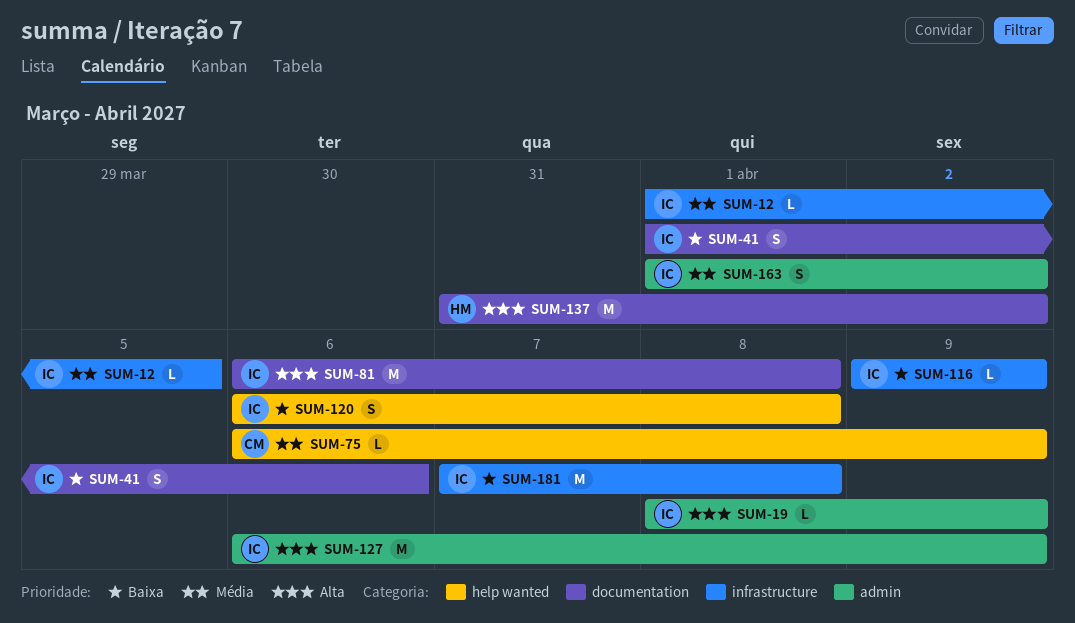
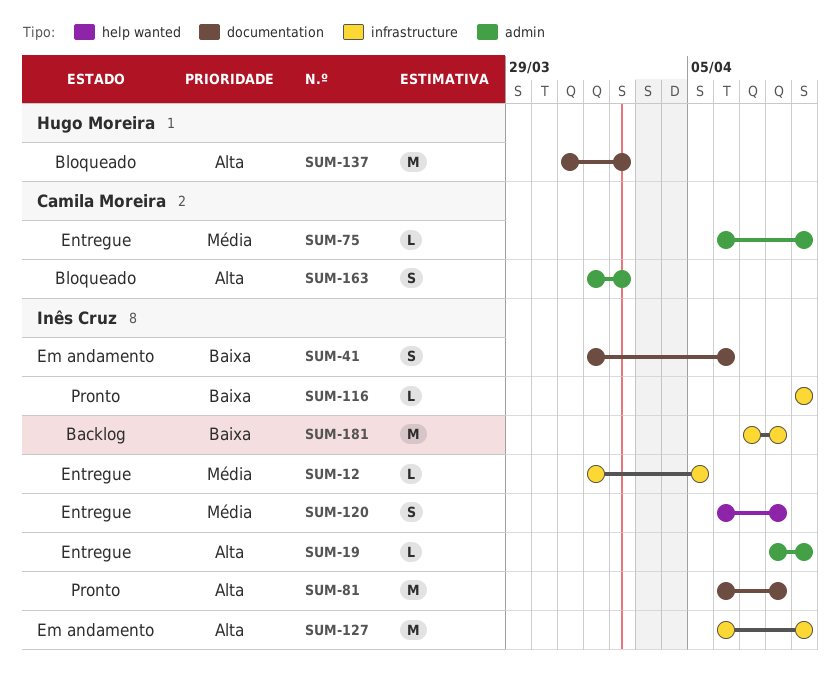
SUM-75, label: help wanted -> admin
SUM-120, priority: Baixa -> Média
SUM-127, label: admin -> infrastructure
SUM-163, owner: Inês Cruz -> Camila Moreira
SUM-163, priority: Média -> Alta

